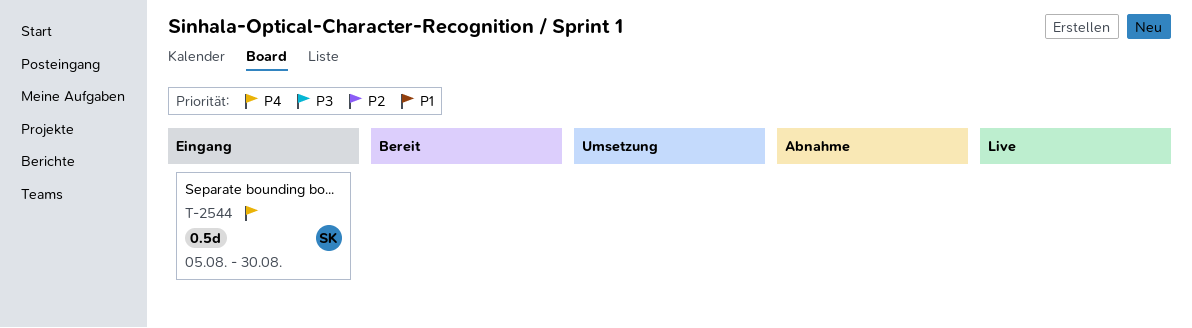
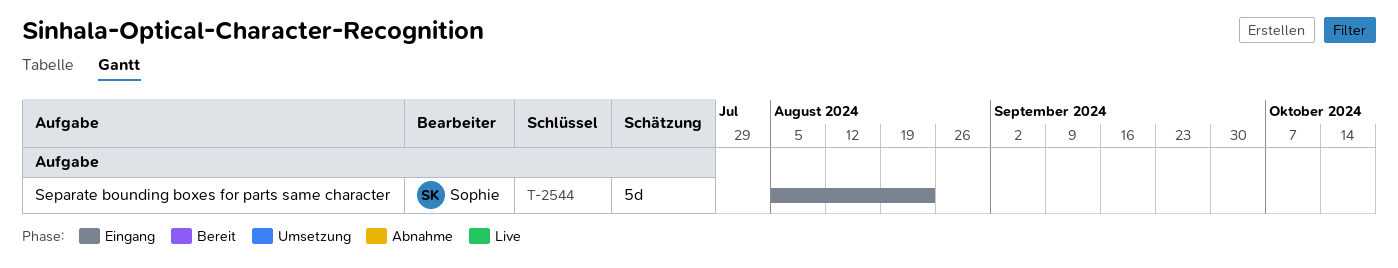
T-2544, estimate: 0.5d -> 5d
T-2544, due: Aug 30 -> Aug 23

